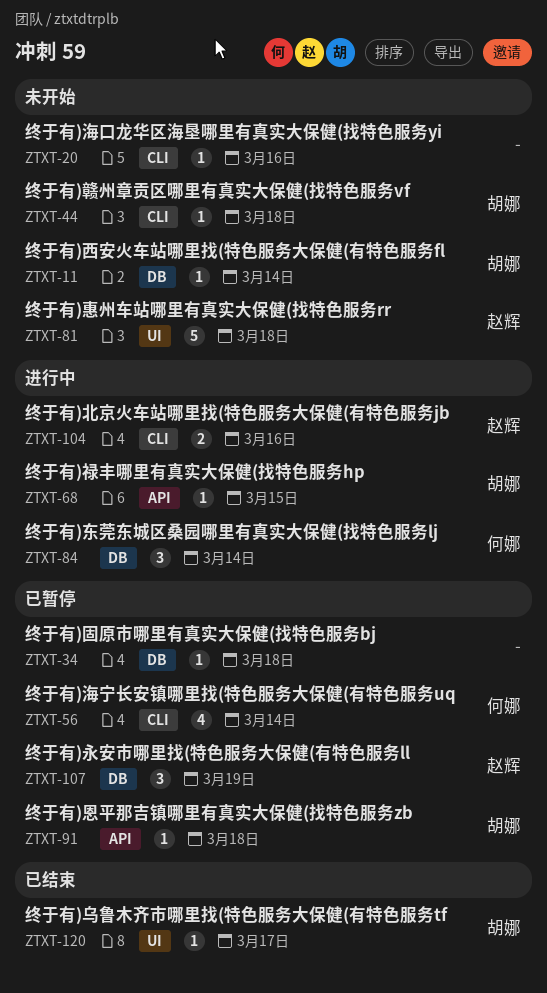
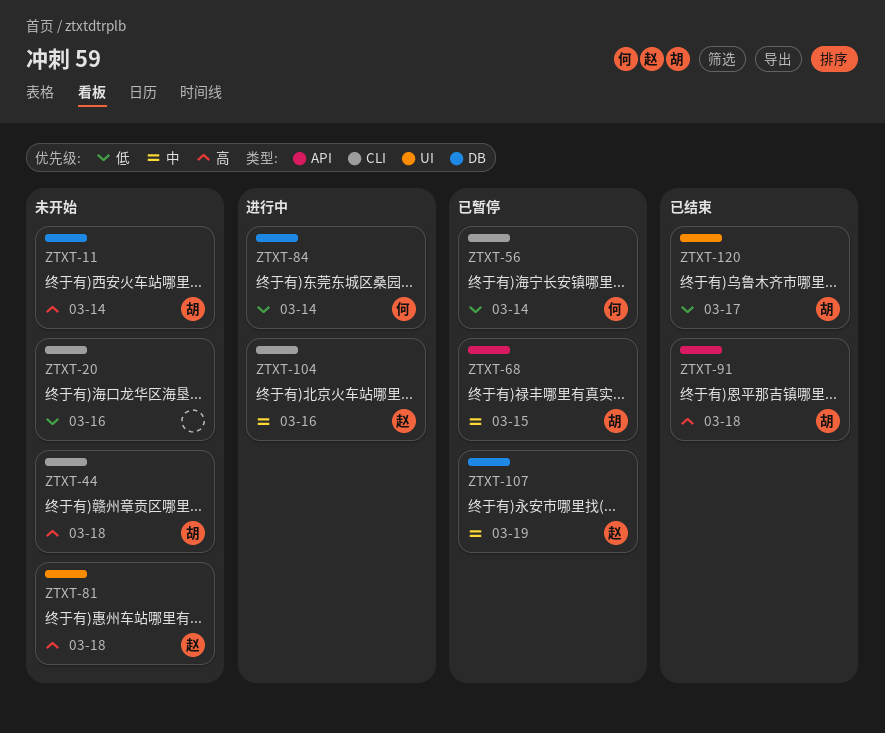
ZTXT-34: present -> none
ZTXT-68, status: 进行中 -> 已暂停
ZTXT-91, status: 已暂停 -> 已结束

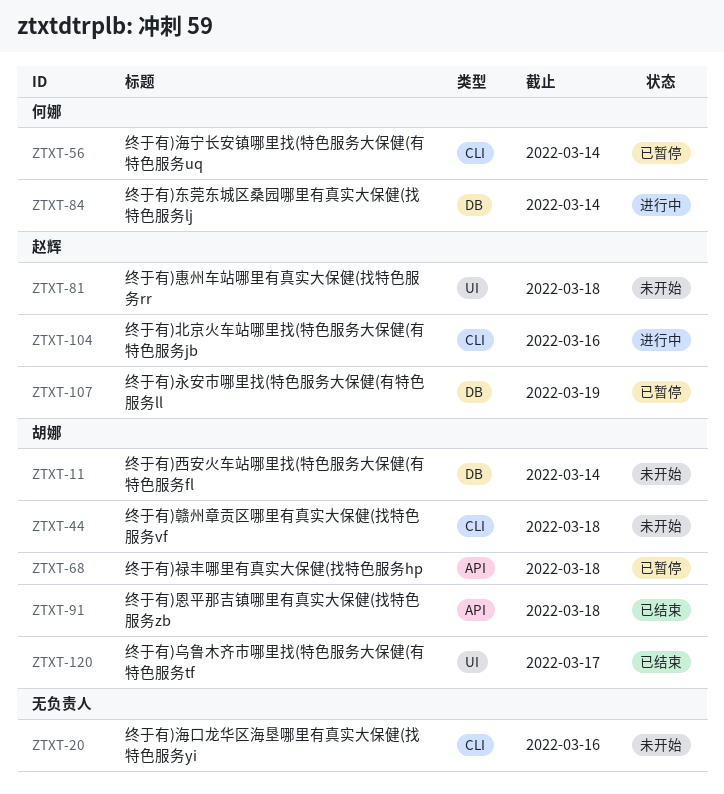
ZTXT-68, due: Mar 15 -> Mar 18

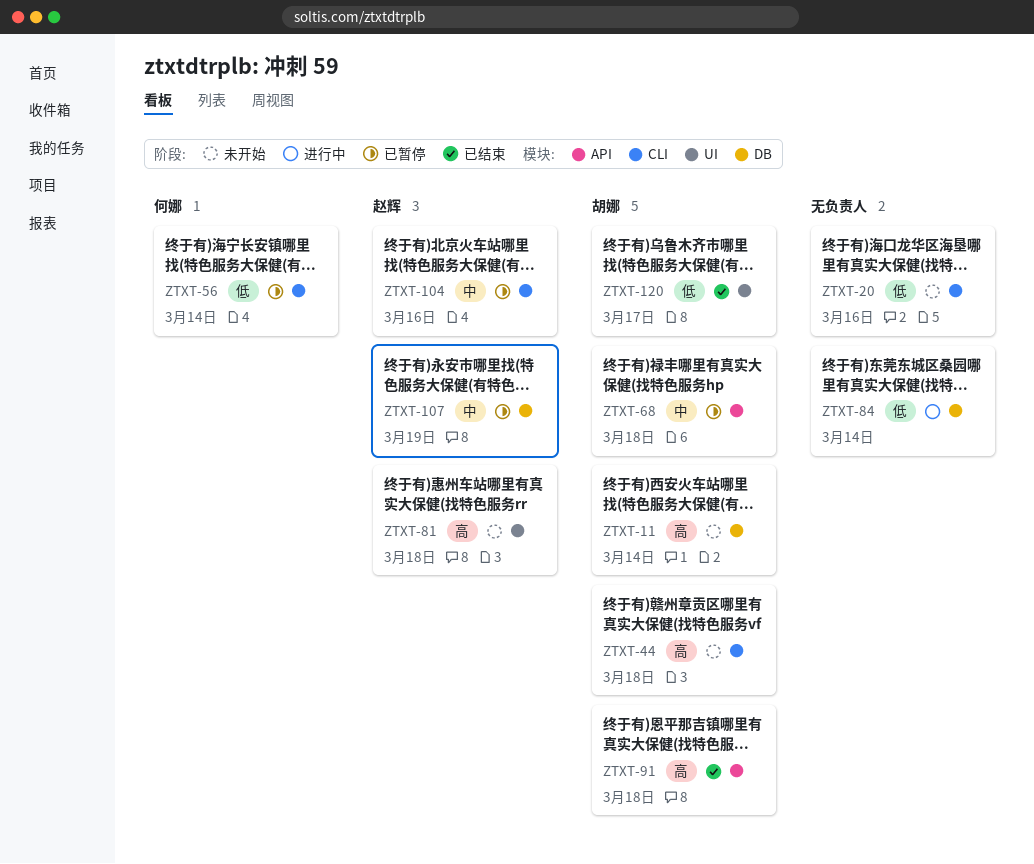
ZTXT-84, owner: 何娜 -> none
ZTXT-104, status: 进行中 -> 已暂停

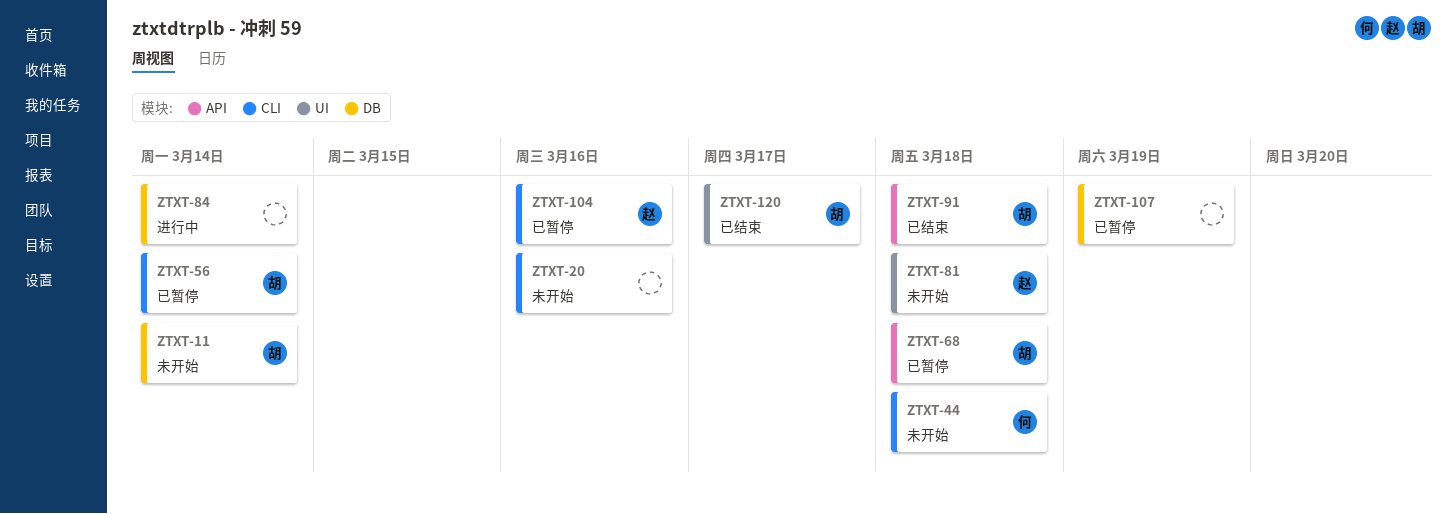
ZTXT-44, owner: 胡娜 -> 何娜
ZTXT-56, owner: 何娜 -> 胡娜
ZTXT-107, owner: 赵辉 -> none

